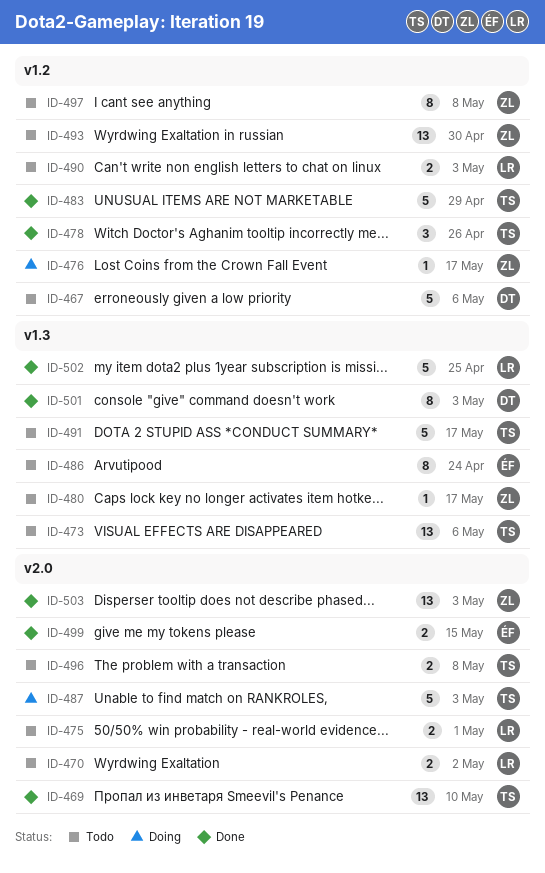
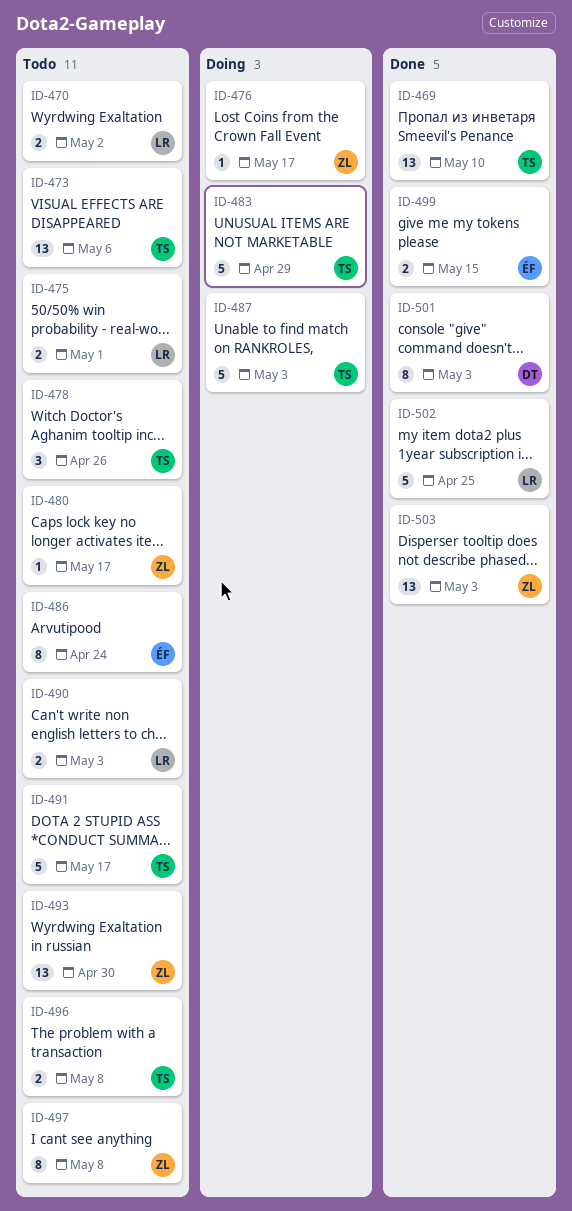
ID-467: present -> none
ID-478, status: Done -> Todo
ID-483, status: Done -> Doing

